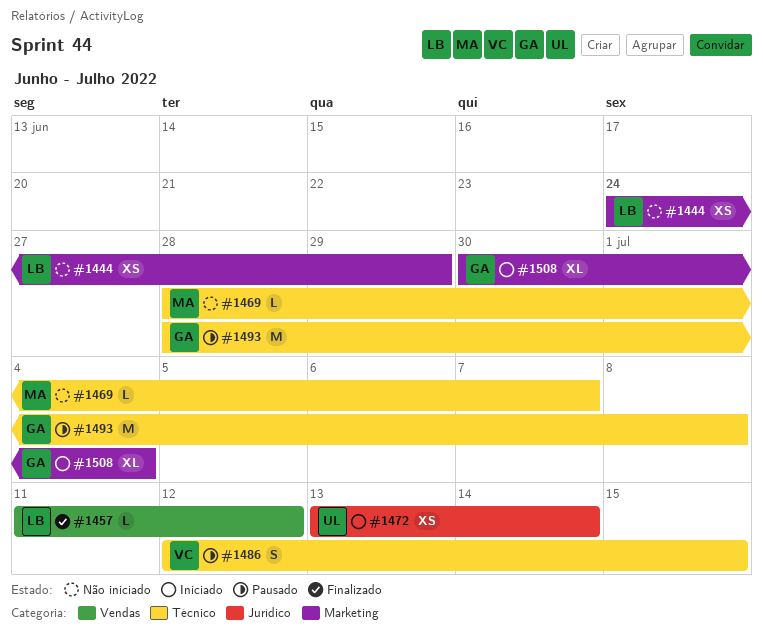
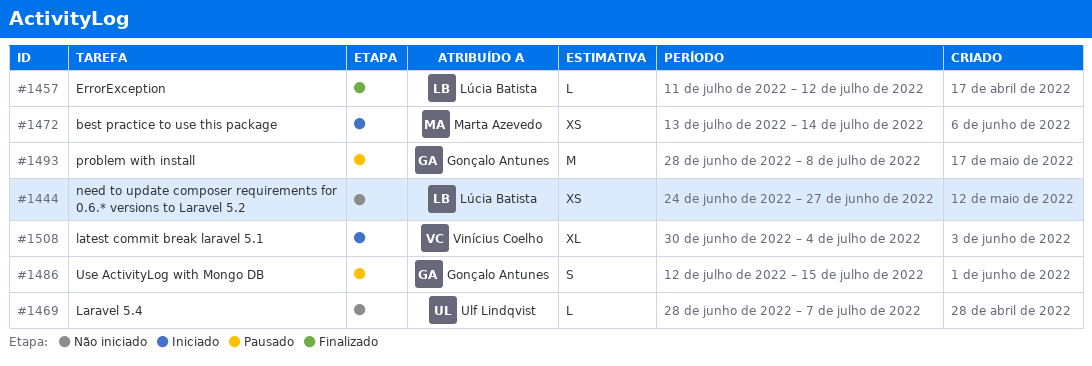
#1444, due: Jun 29 -> Jun 27
#1469, owner: Marta Azevedo -> Ulf Lindqvist
#1472, owner: Ulf Lindqvist -> Marta Azevedo
#1486, owner: Vinícius Coelho -> Gonçalo Antunes
#1508, owner: Gonçalo Antunes -> Vinícius Coelho

